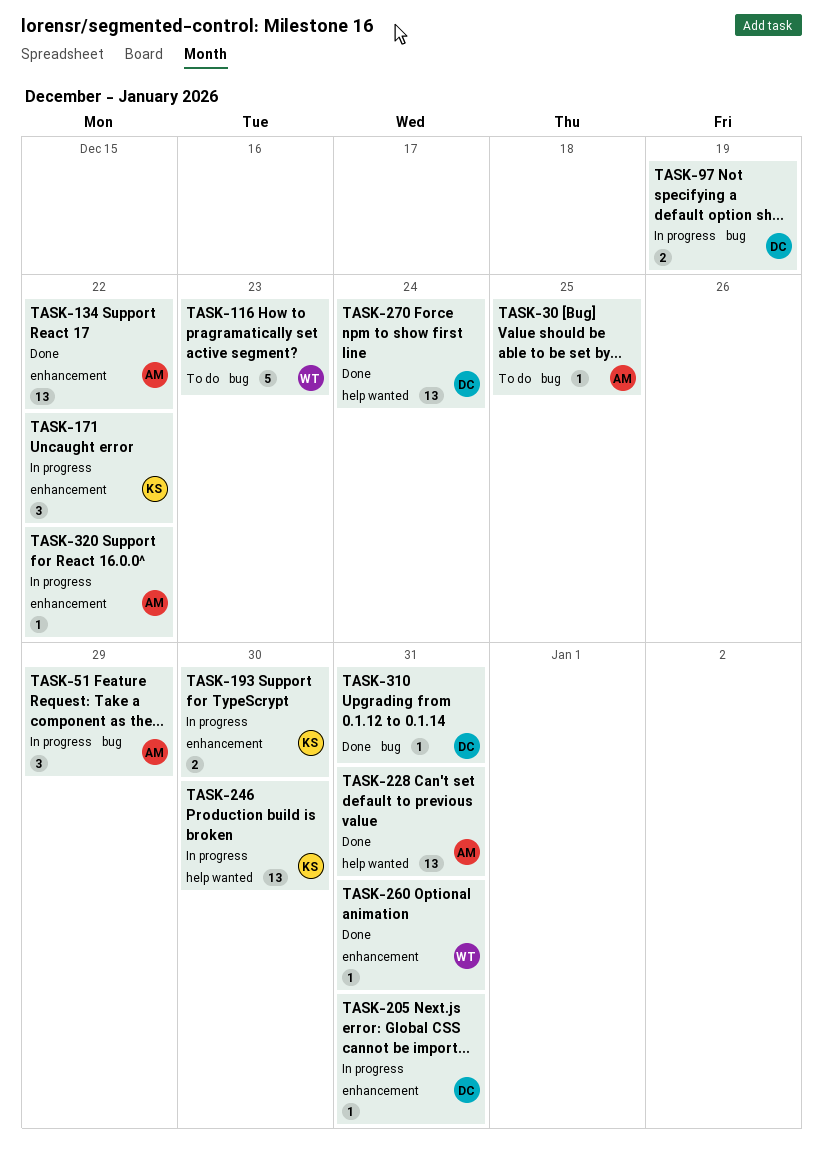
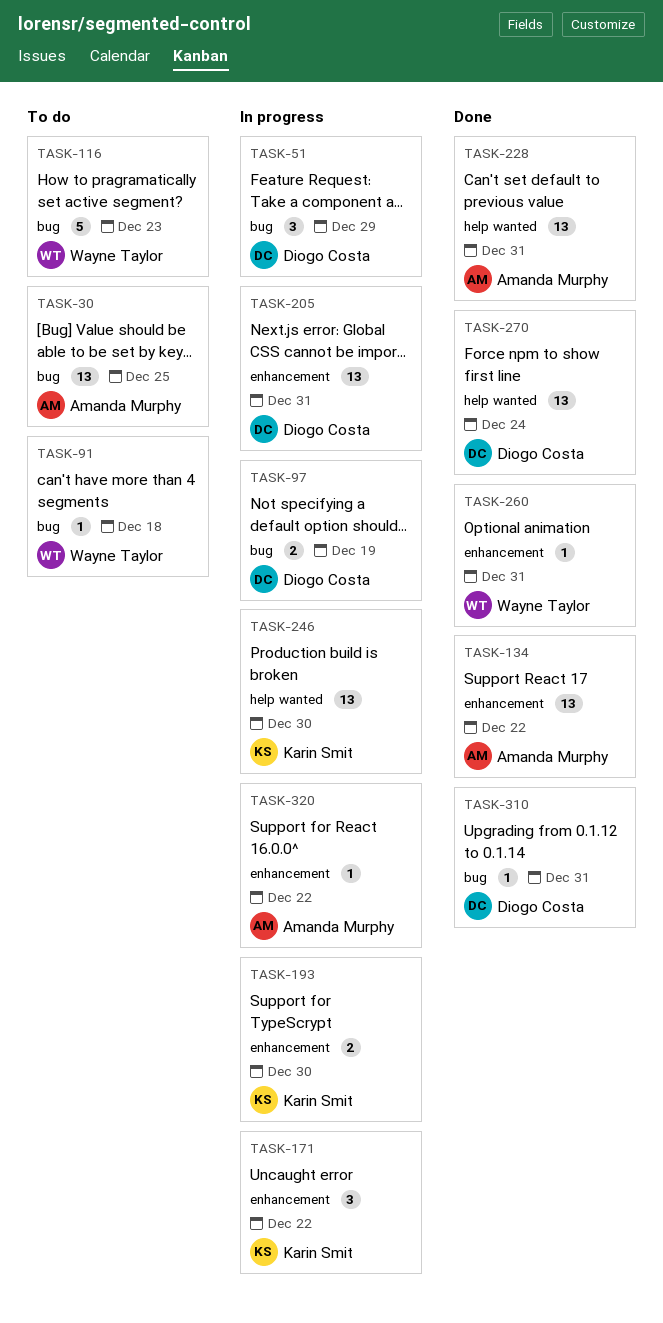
TASK-30, estimate: 1 -> 13
TASK-51, owner: Amanda Murphy -> Diogo Costa
TASK-91: none -> present
TASK-205, estimate: 1 -> 13

